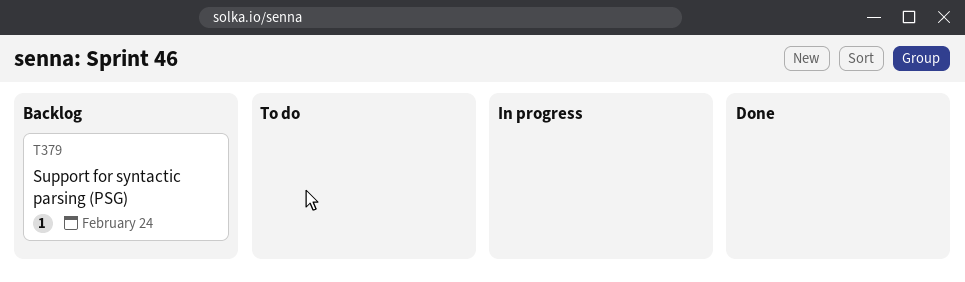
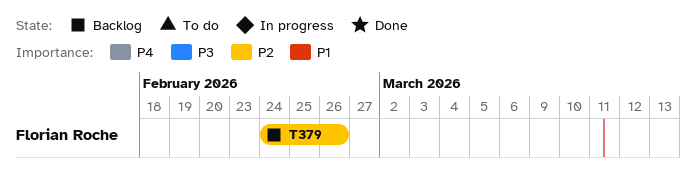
T379, due: Feb 24 -> Feb 26

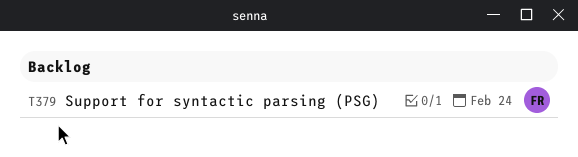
T379, due: Feb 26 -> Feb 24

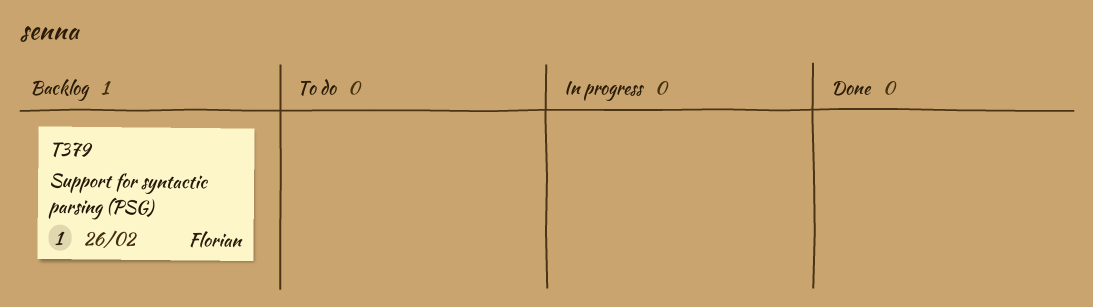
T379, due: Feb 24 -> Feb 26

